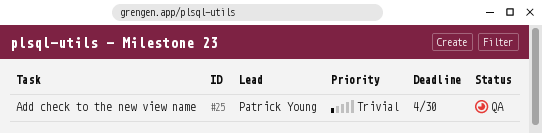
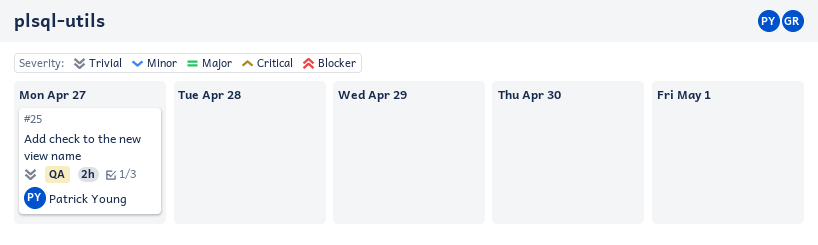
#25, due: Apr 30 -> Apr 27

